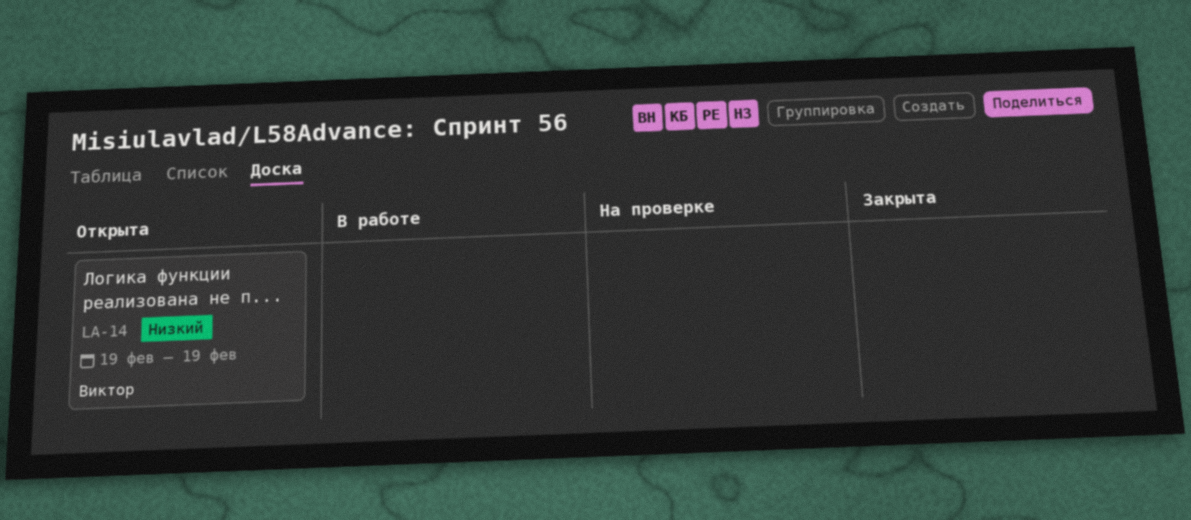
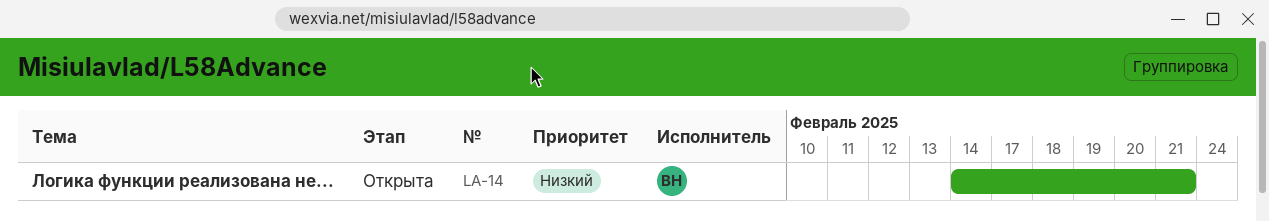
LA-14, start: Feb 19 -> Feb 14
LA-14, due: Feb 19 -> Feb 21

